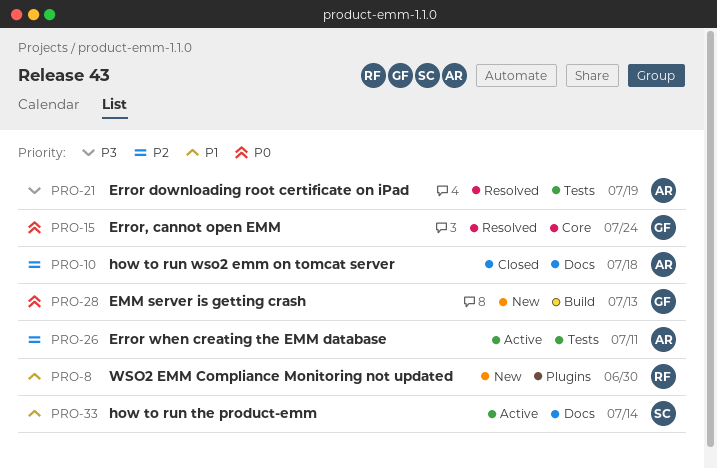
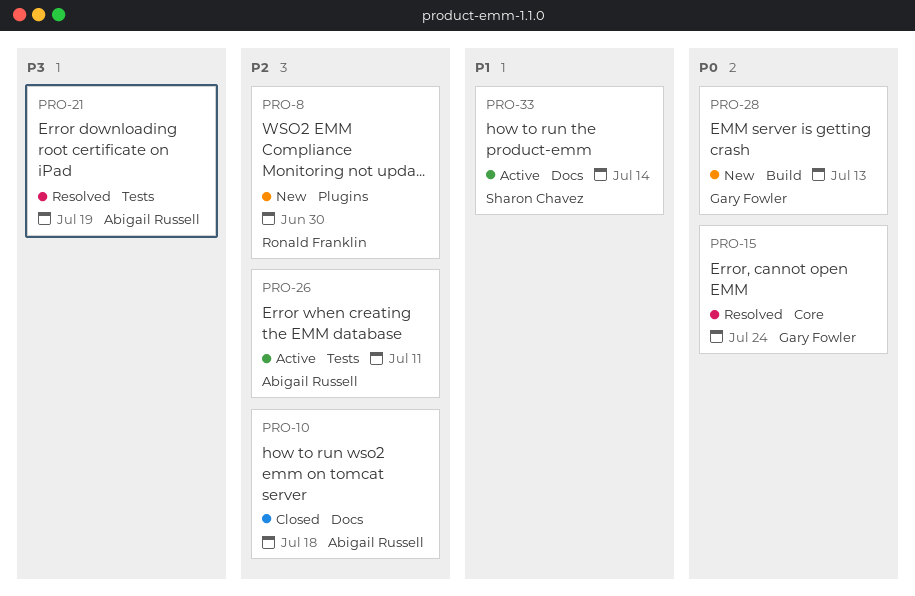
PRO-8, priority: P1 -> P2

